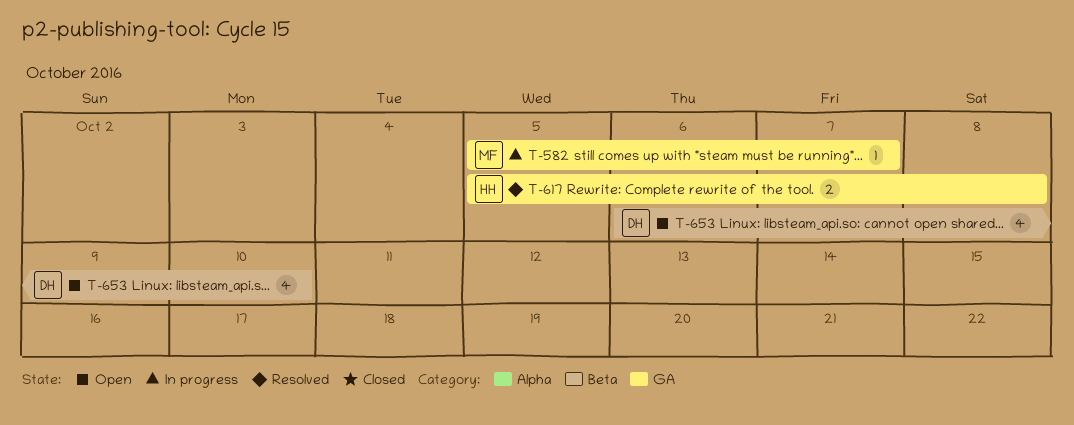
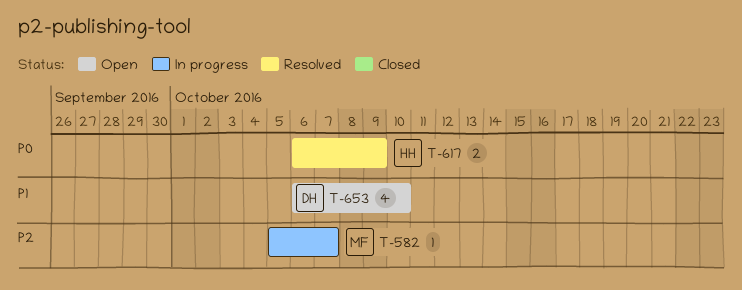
T-617, start: Oct 5 -> Oct 6
T-617, due: Oct 8 -> Oct 9

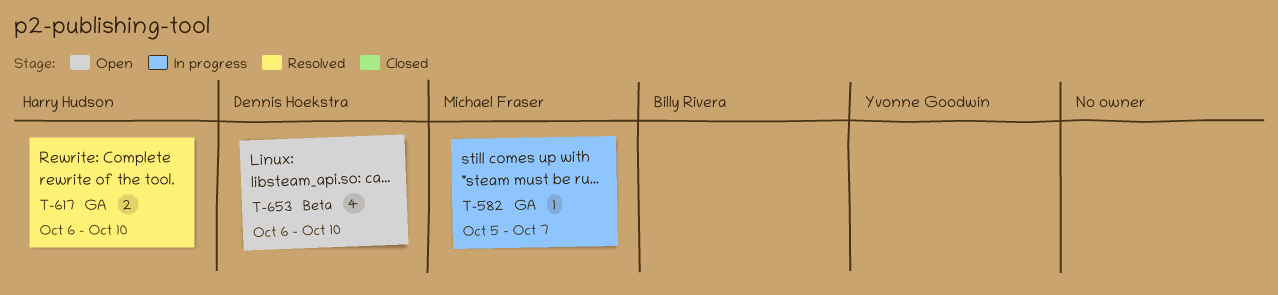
T-617, due: Oct 9 -> Oct 10

